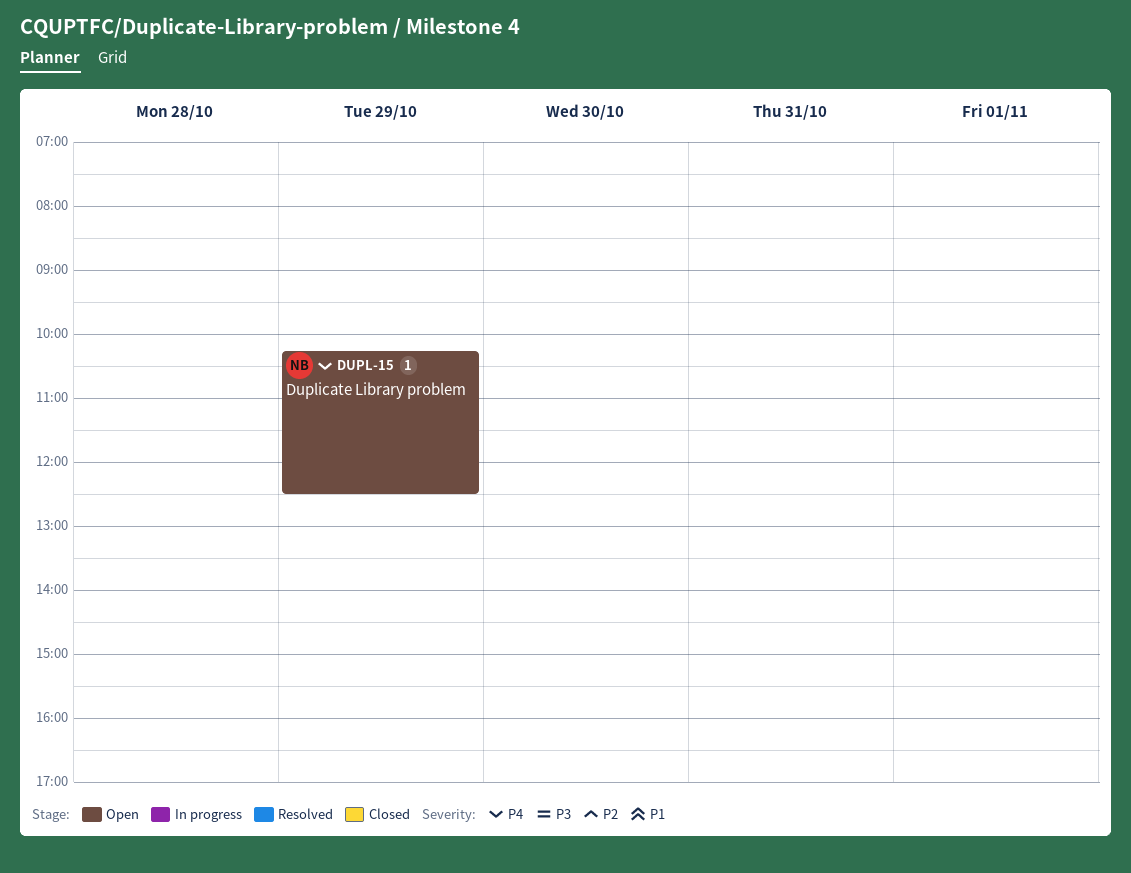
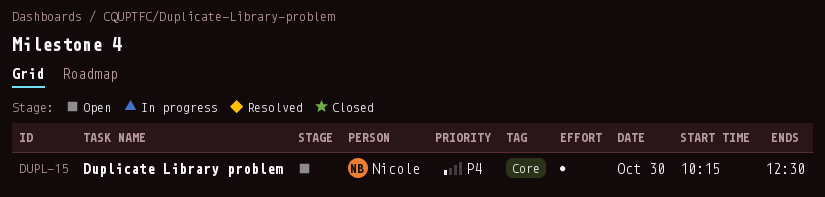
DUPL-15, day: Oct 29 -> Oct 30

